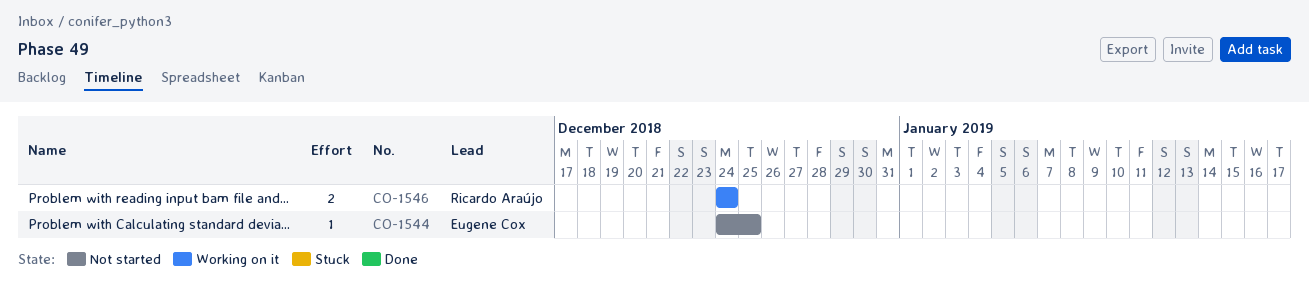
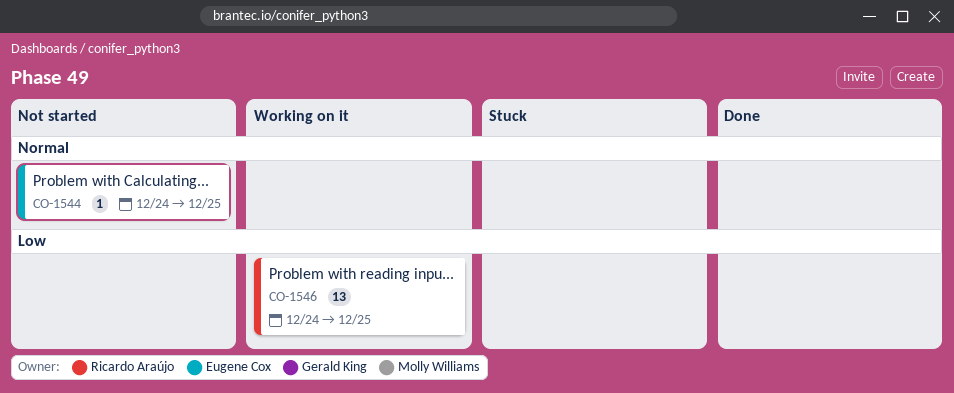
CO-1546, estimate: 2 -> 13
CO-1546, due: Dec 24 -> Dec 25

